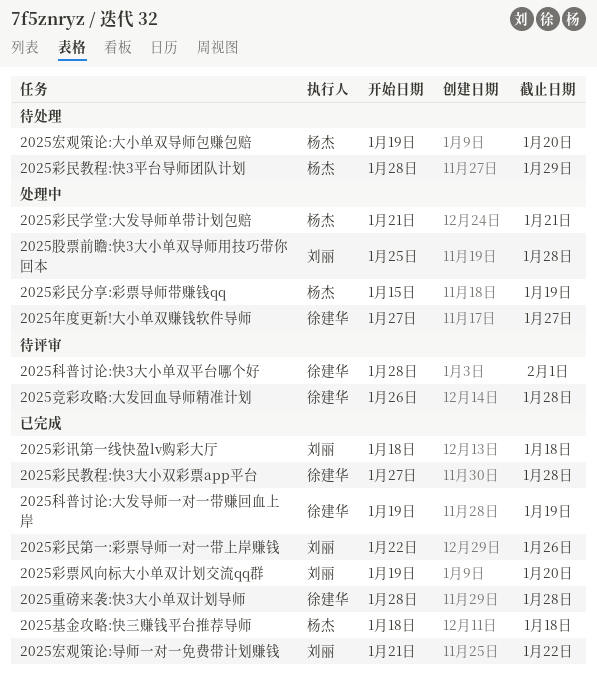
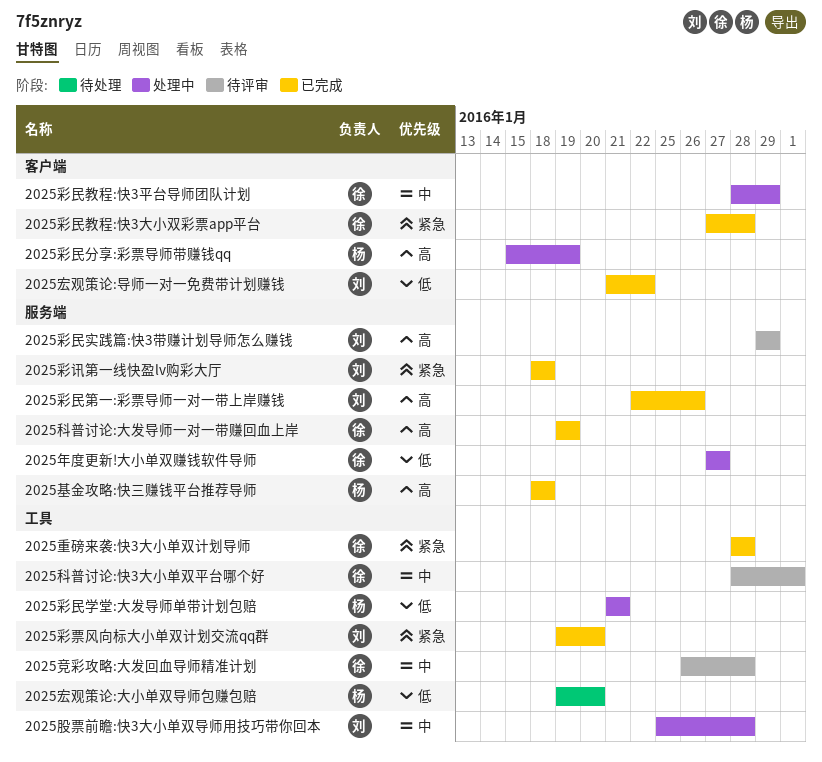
2025彩民实践篇:快3带赚计划导师怎么赚钱: none -> present
2025彩民教程:快3平台导师团队计划, status: 待处理 -> 处理中
2025彩民教程:快3平台导师团队计划, owner: 杨杰 -> 徐建华

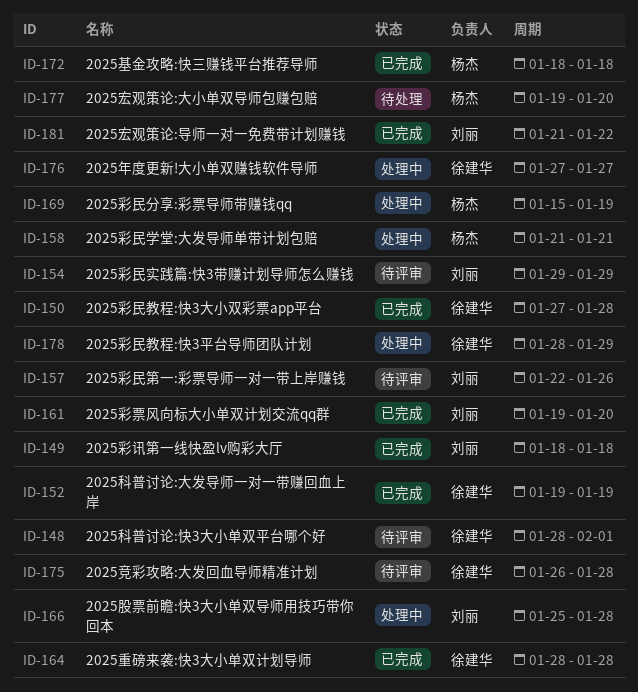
2025彩民第一:彩票导师一对一带上岸赚钱, status: 已完成 -> 待评审

